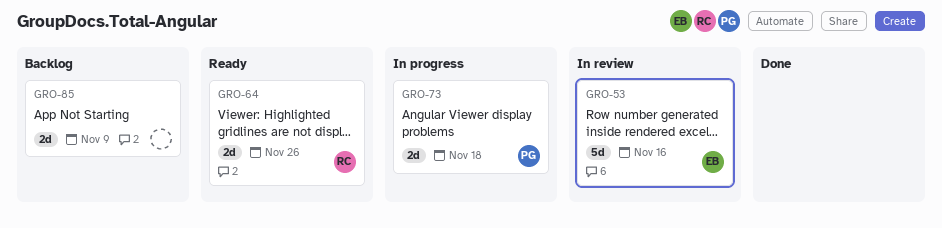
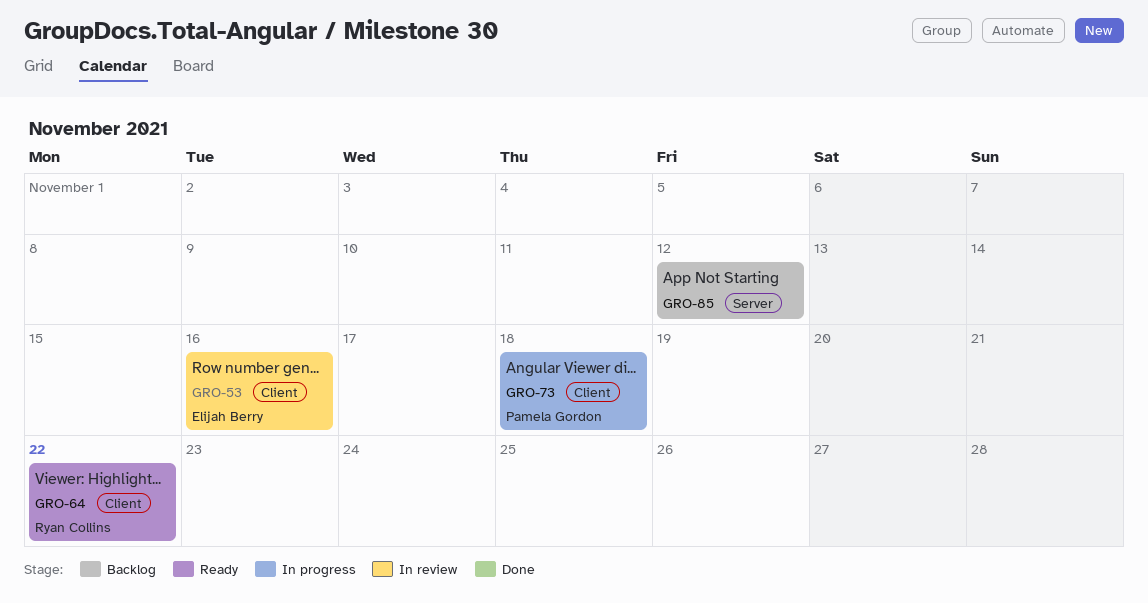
GRO-64, due: Nov 26 -> Nov 22
GRO-85, due: Nov 9 -> Nov 12

